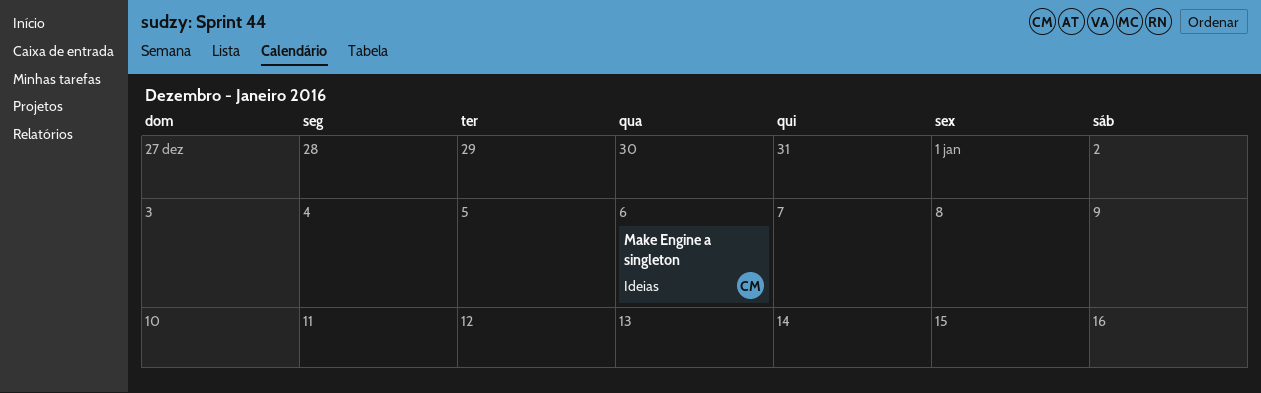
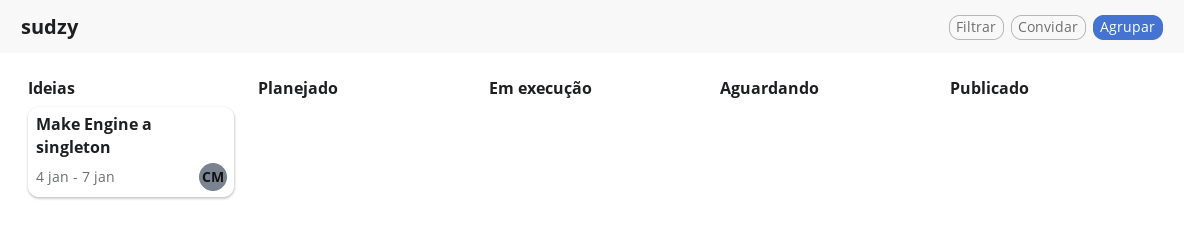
Make Engine a singleton, due: Jan 6 -> Jan 7

